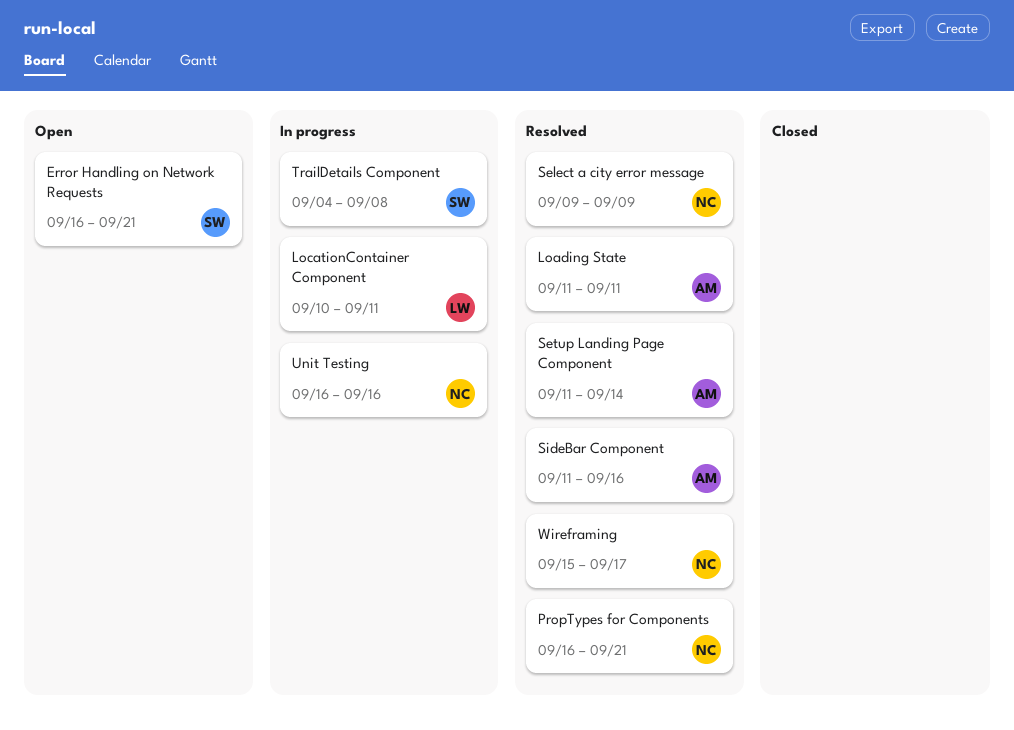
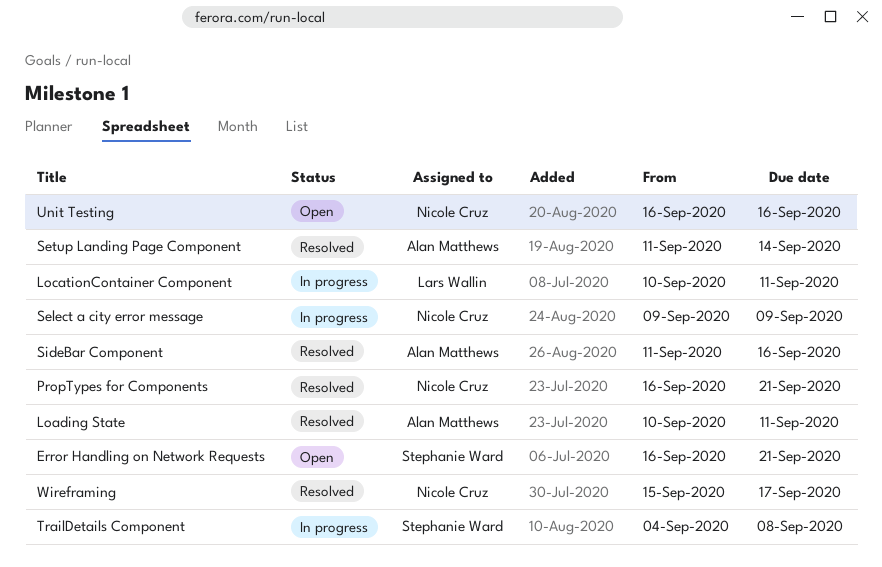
Loading State, start: Sep 11 -> Sep 10
Select a city error message, status: Resolved -> In progress
Unit Testing, status: In progress -> Open

